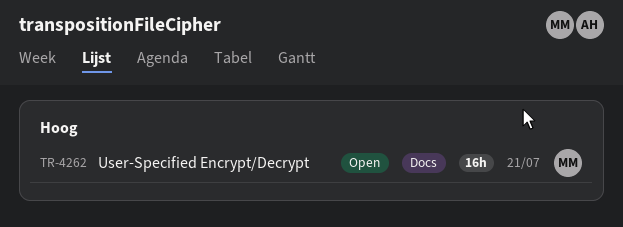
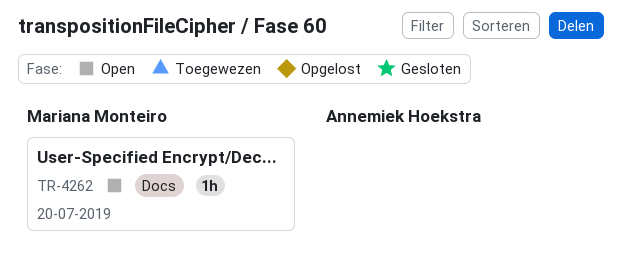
TR-4262, estimate: 16h -> 1h
TR-4262, due: Jul 21 -> Jul 20

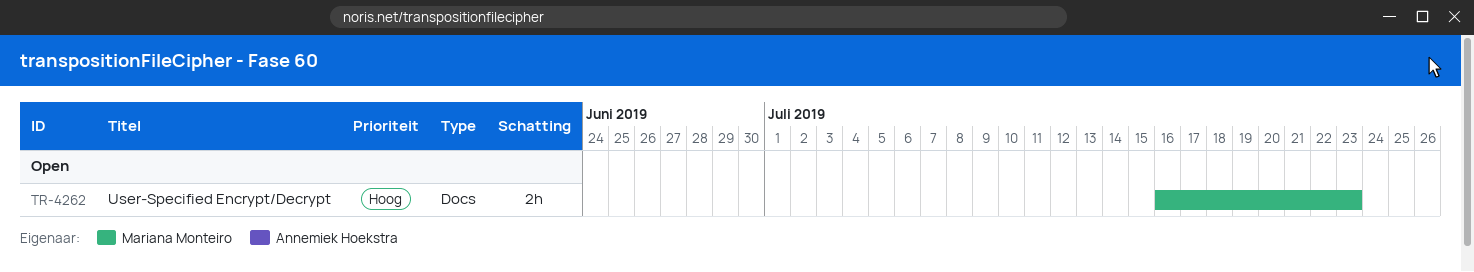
TR-4262, estimate: 1h -> 2h
TR-4262, due: Jul 20 -> Jul 23

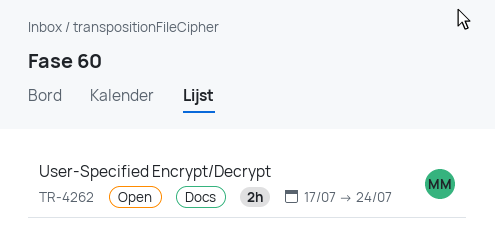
TR-4262, start: Jul 16 -> Jul 17
TR-4262, due: Jul 23 -> Jul 24

